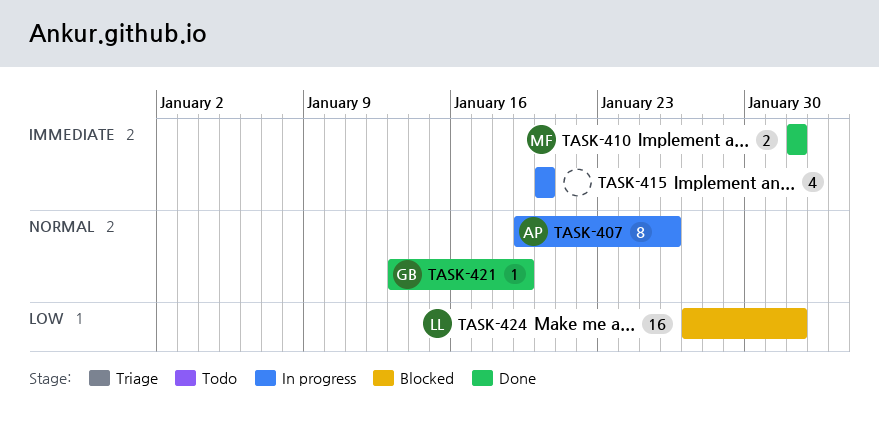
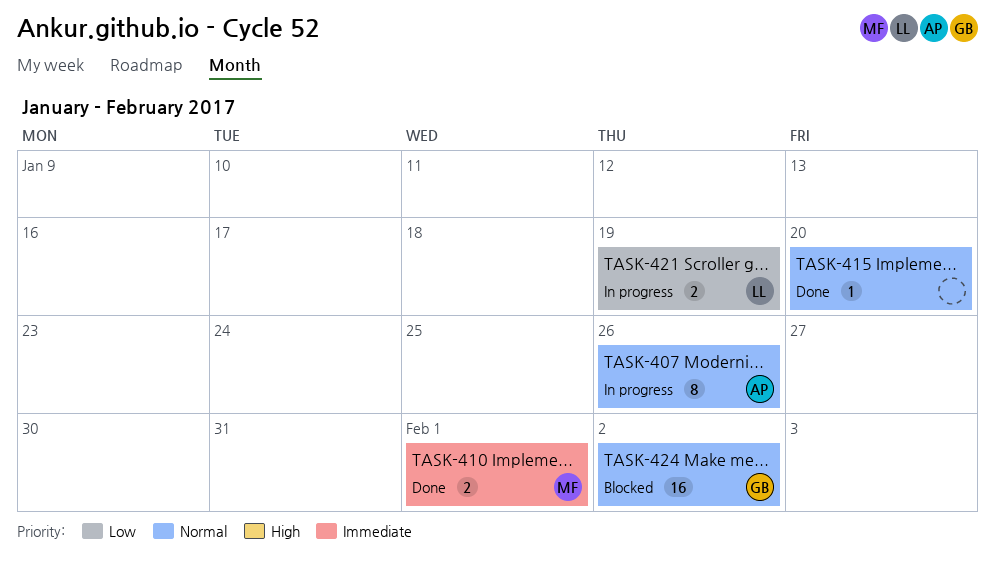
TASK-415, status: In progress -> Done
TASK-415, priority: Immediate -> Normal
TASK-415, estimate: 4 -> 1
TASK-421, status: Done -> In progress
TASK-421, owner: GB -> LL
TASK-421, priority: Normal -> Low
TASK-421, estimate: 1 -> 2
TASK-424, owner: LL -> GB
TASK-424, priority: Low -> Normal
TASK-424, due: Feb 1 -> Feb 2

